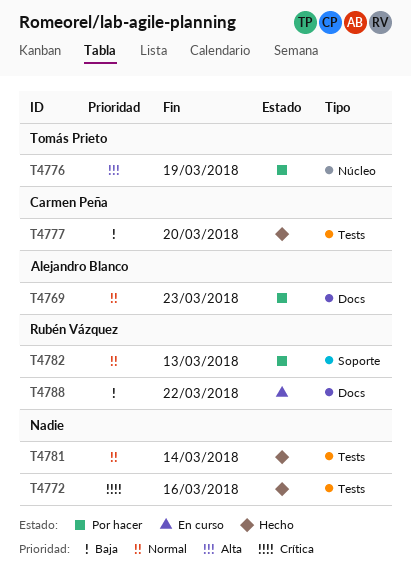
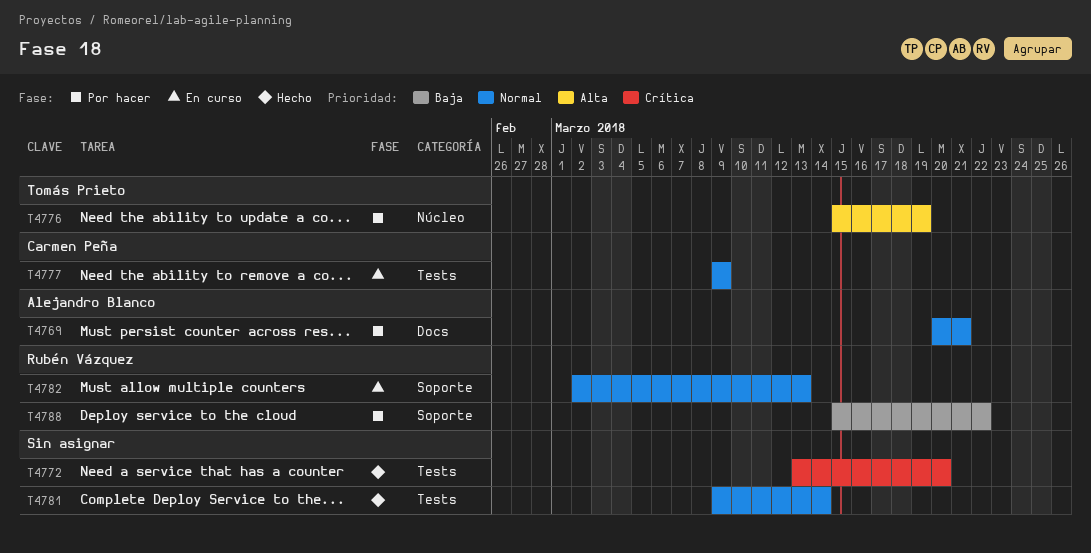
T4769, due: Mar 23 -> Mar 21
T4772, due: Mar 16 -> Mar 20
T4777, status: Hecho -> En curso
T4777, priority: Baja -> Normal
T4777, due: Mar 20 -> Mar 9
T4782, status: Por hacer -> En curso
T4788, status: En curso -> Por hacer
T4788, label: Docs -> Soporte

